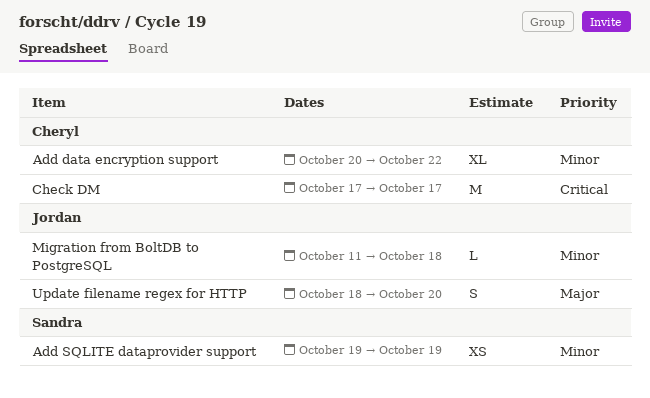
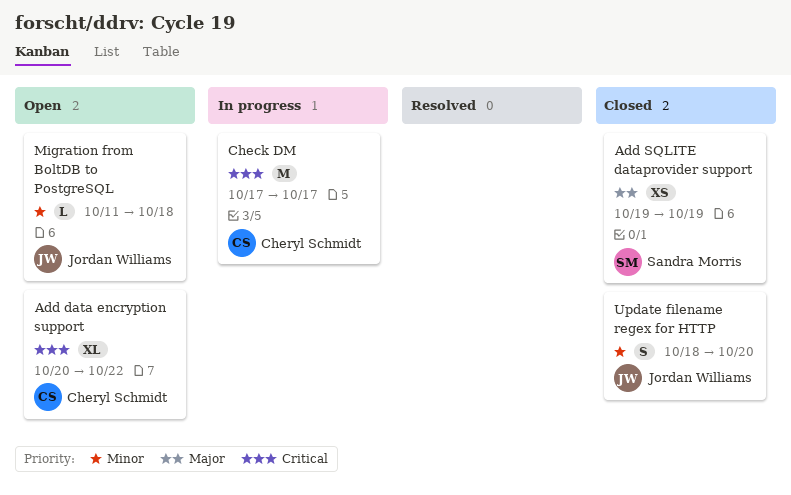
Add data encryption support, priority: Minor -> Critical
Add SQLITE dataprovider support, priority: Minor -> Major
Update filename regex for HTTP, priority: Major -> Minor

